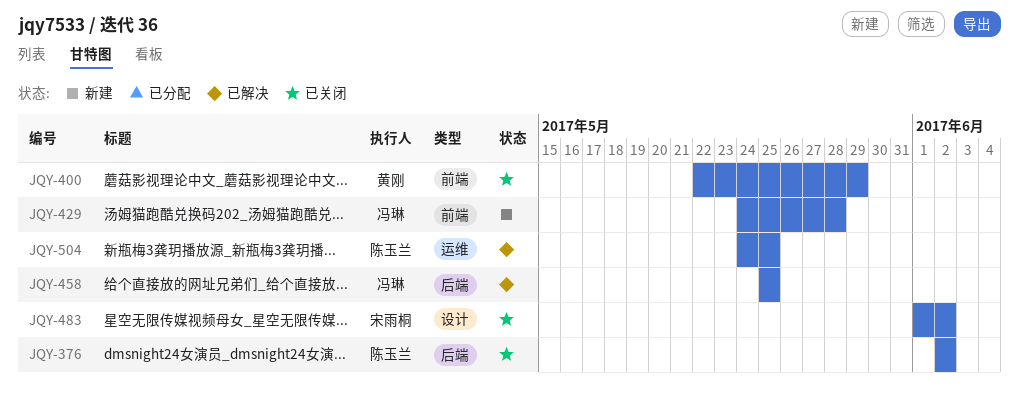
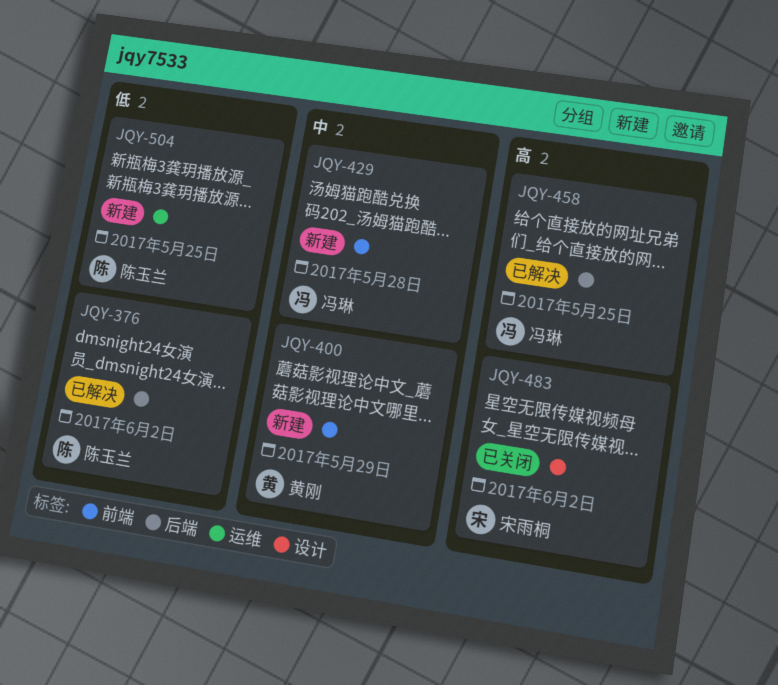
JQY-376, status: 已关闭 -> 已解决
JQY-400, status: 已关闭 -> 新建
JQY-504, status: 已解决 -> 新建

